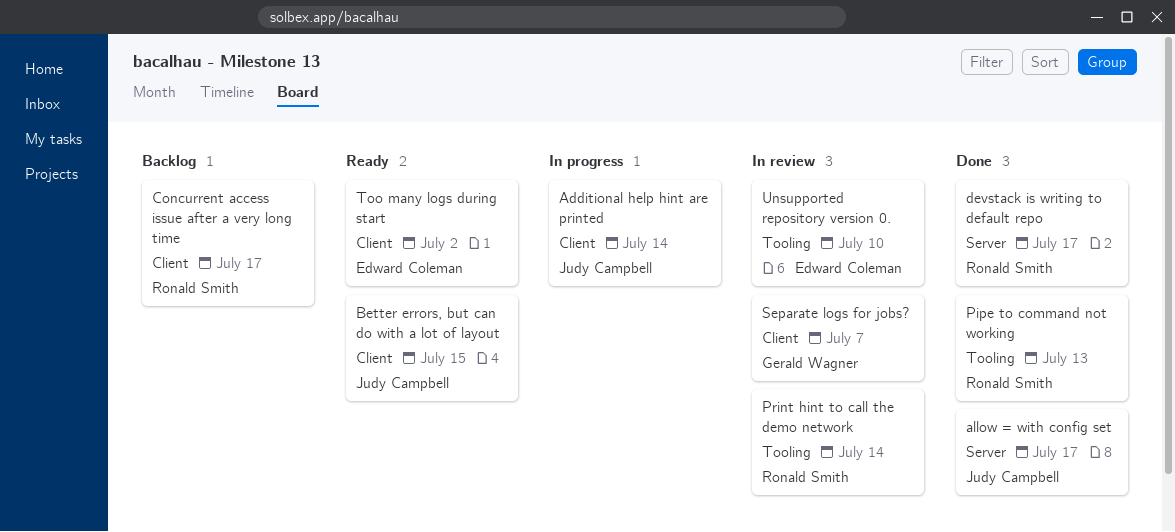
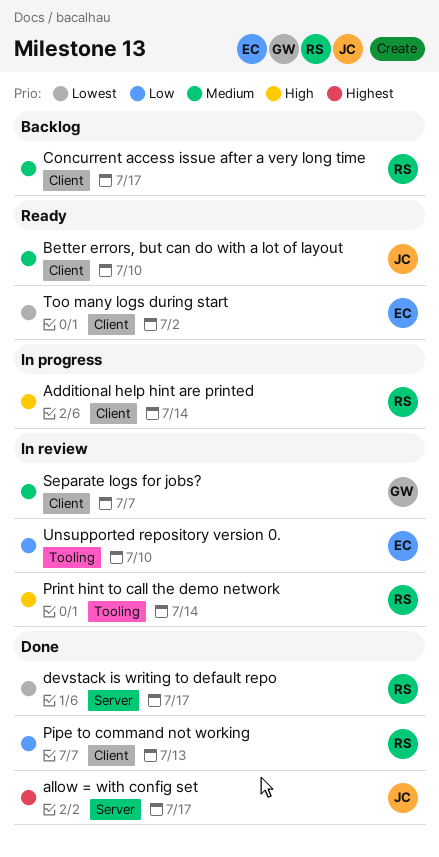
Additional help hint are printed, owner: Judy Campbell -> Ronald Smith
Better errors, but can do with a lot of layout, due: Jul 15 -> Jul 10
Pipe to command not working, label: Tooling -> Client

